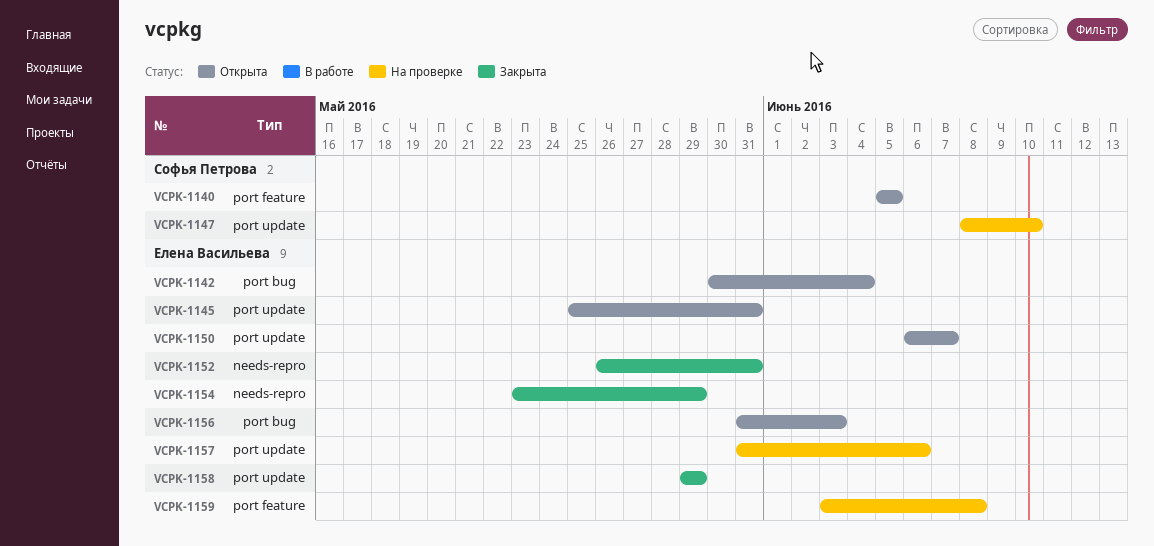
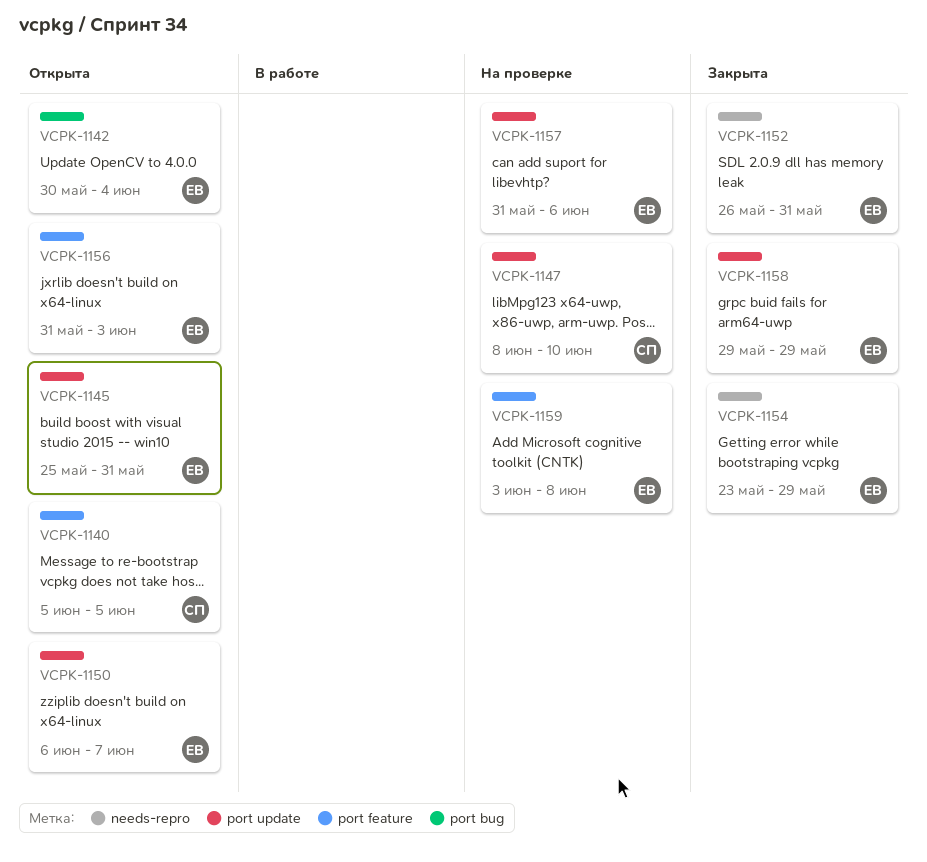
VCPK-1156, label: port bug -> port feature

